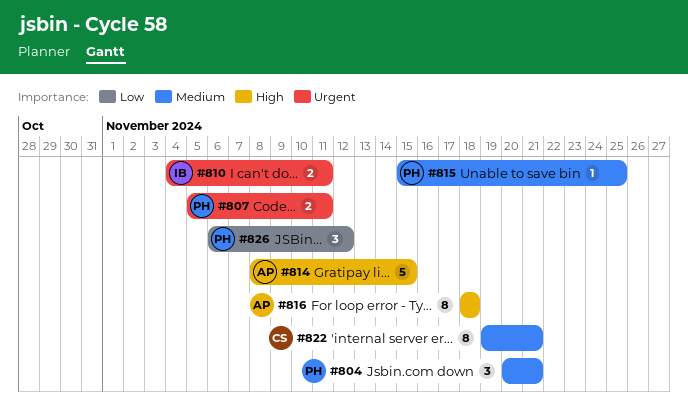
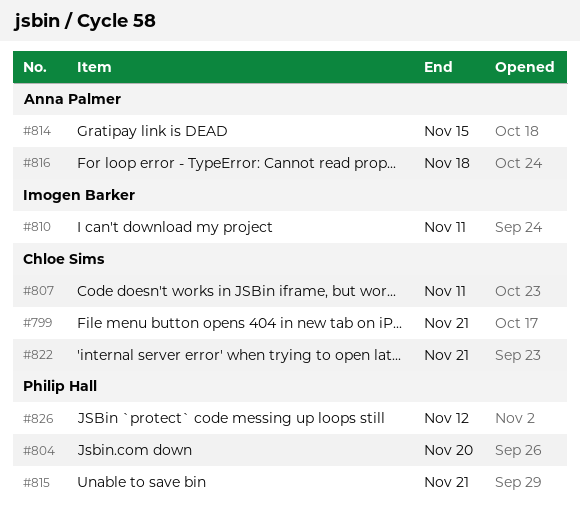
#799: none -> present
#804, due: Nov 21 -> Nov 20
#807, owner: Philip Hall -> Chloe Sims
#815, due: Nov 25 -> Nov 21

